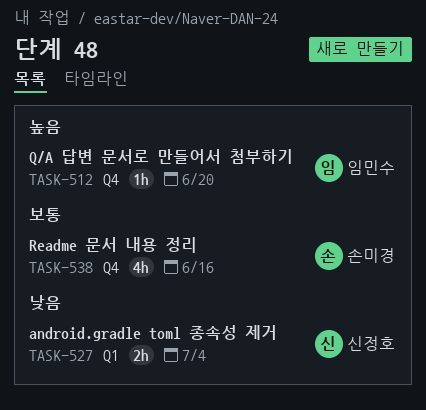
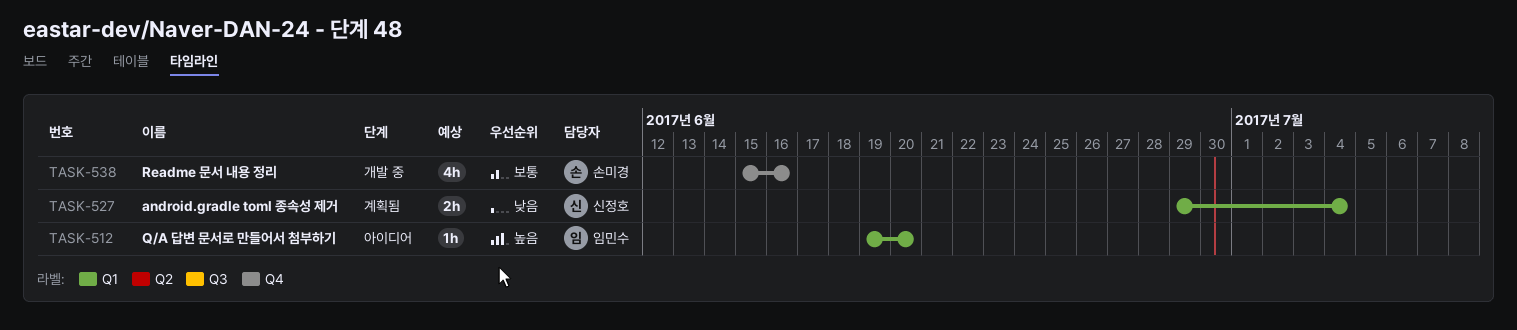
TASK-512, label: Q4 -> Q1

